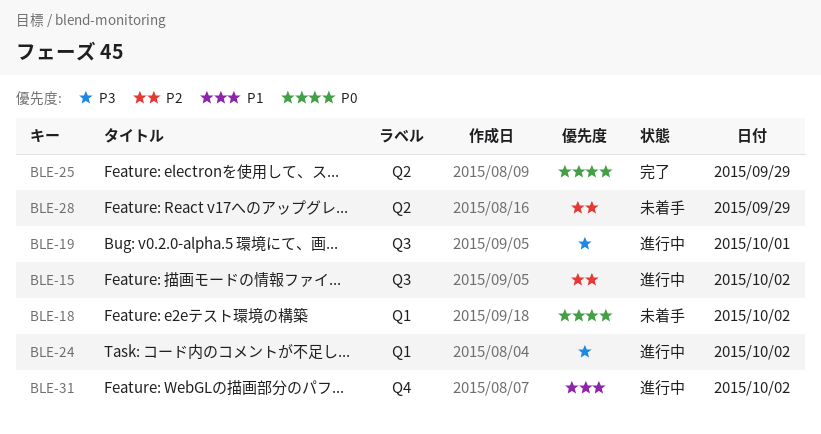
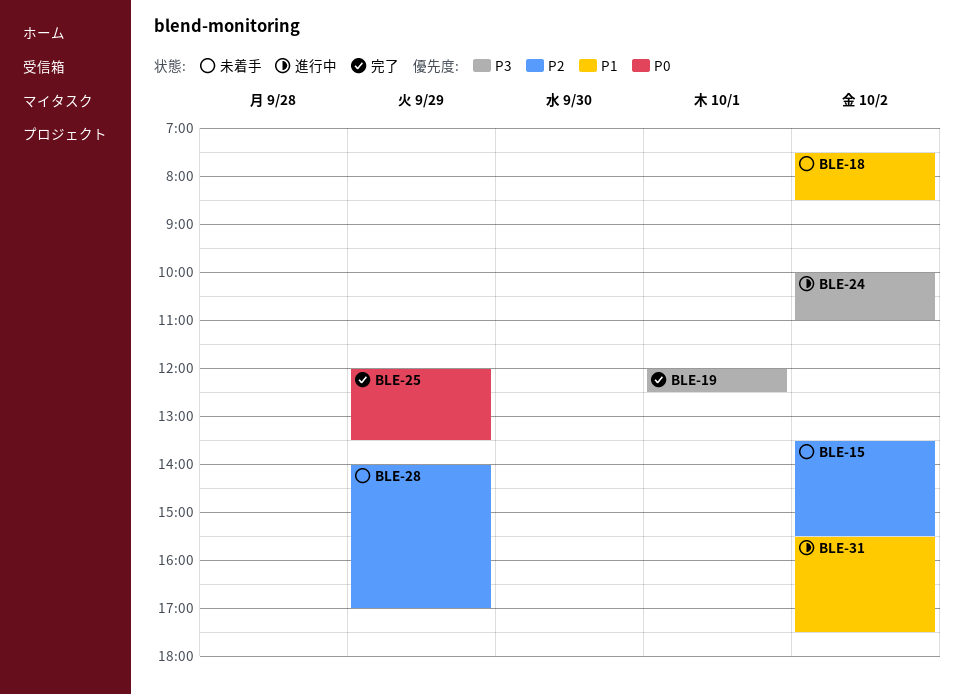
BLE-15, status: 進行中 -> 未着手
BLE-18, priority: P0 -> P1
BLE-19, status: 進行中 -> 完了

